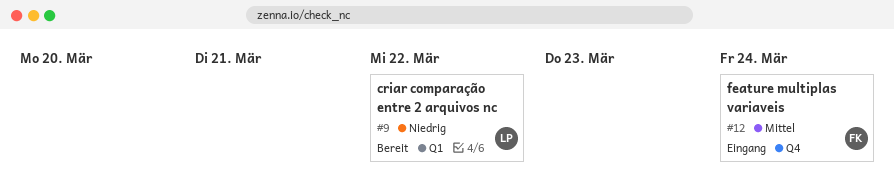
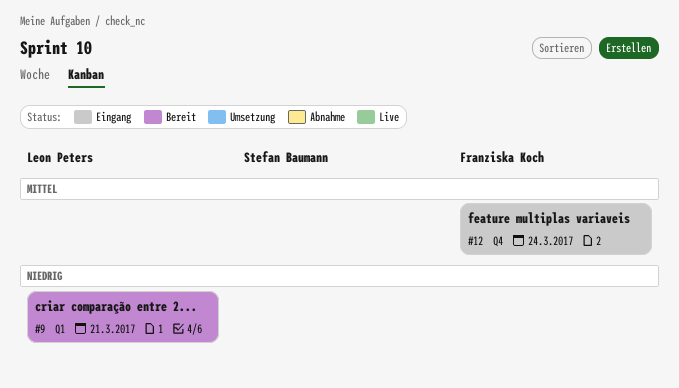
#9, due: Mar 22 -> Mar 21

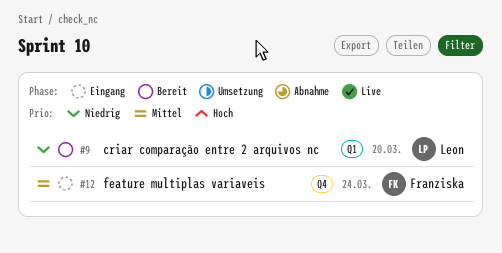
#9, due: Mar 21 -> Mar 20

